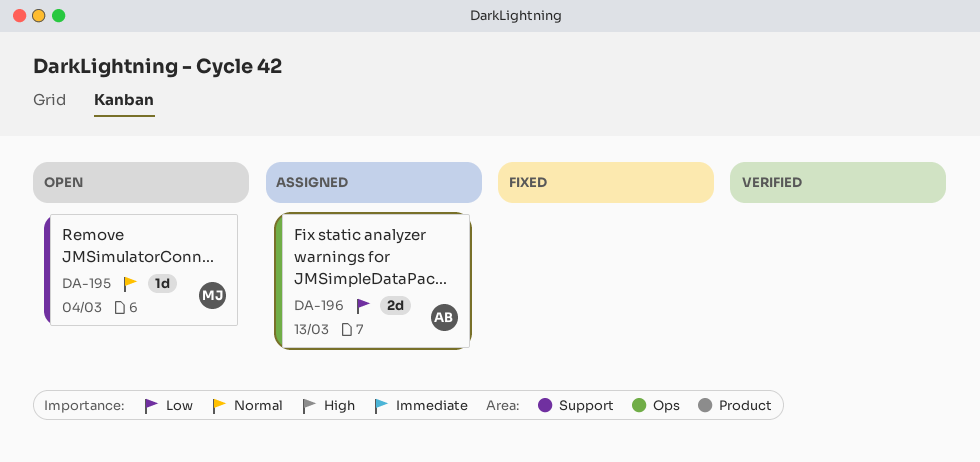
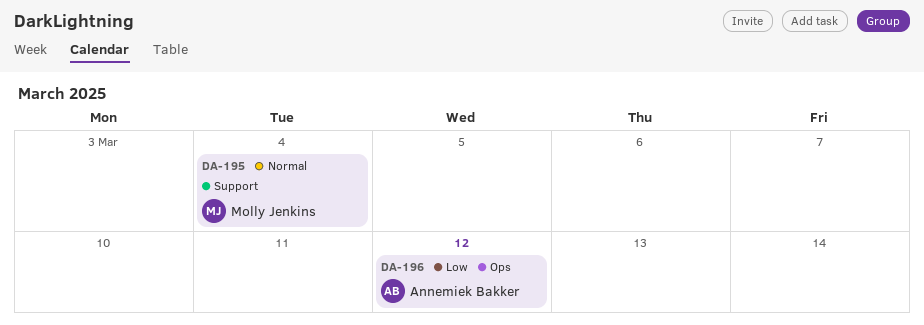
DA-196, due: Mar 13 -> Mar 12

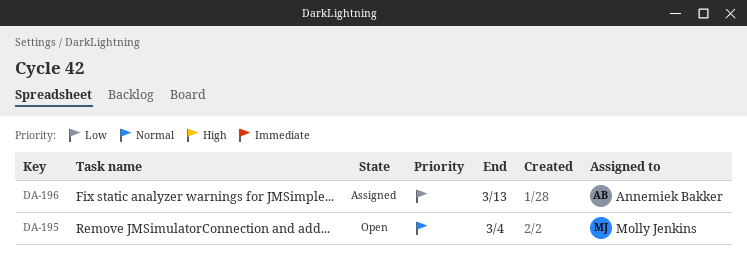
DA-196, due: Mar 12 -> Mar 13

